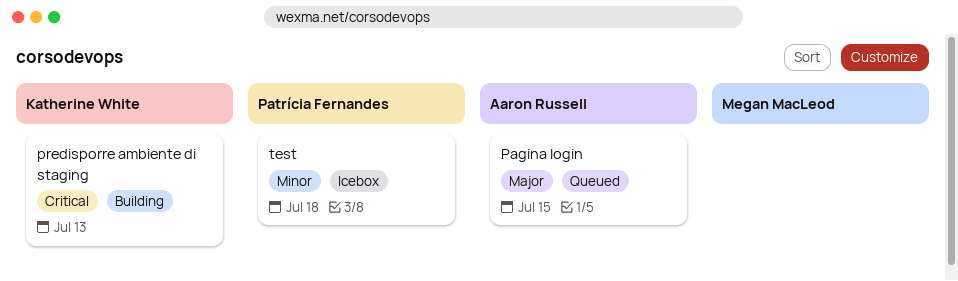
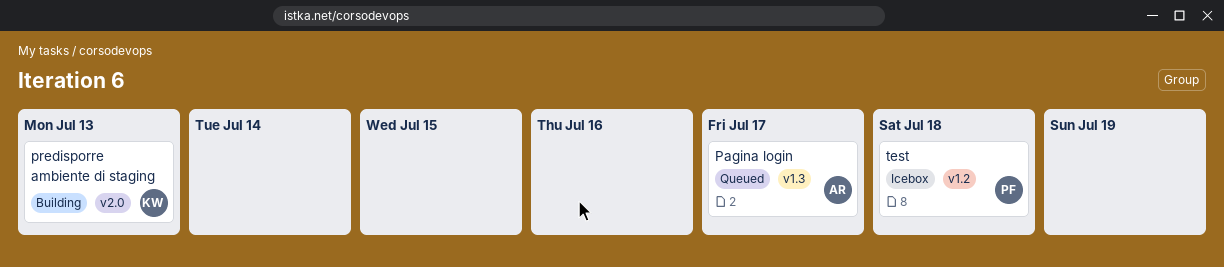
Pagina login, due: Jul 15 -> Jul 17

